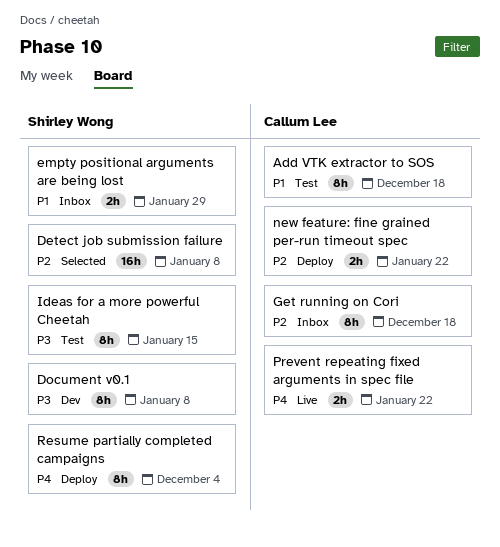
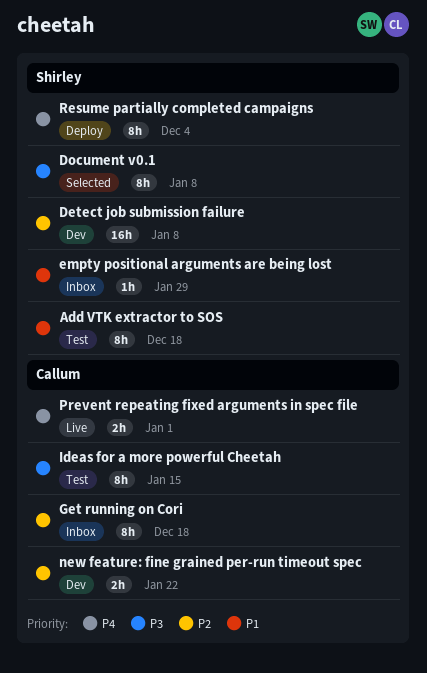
Add VTK extractor to SOS, owner: Callum Lee -> Shirley Wong
Detect job submission failure, status: Selected -> Dev
Document v0.1, status: Dev -> Selected
empty positional arguments are being lost, estimate: 2h -> 1h
Ideas for a more powerful Cheetah, owner: Shirley Wong -> Callum Lee
new feature: fine grained per-run timeout spec, status: Deploy -> Dev
Prevent repeating fixed arguments in spec file, due: Jan 22 -> Jan 1

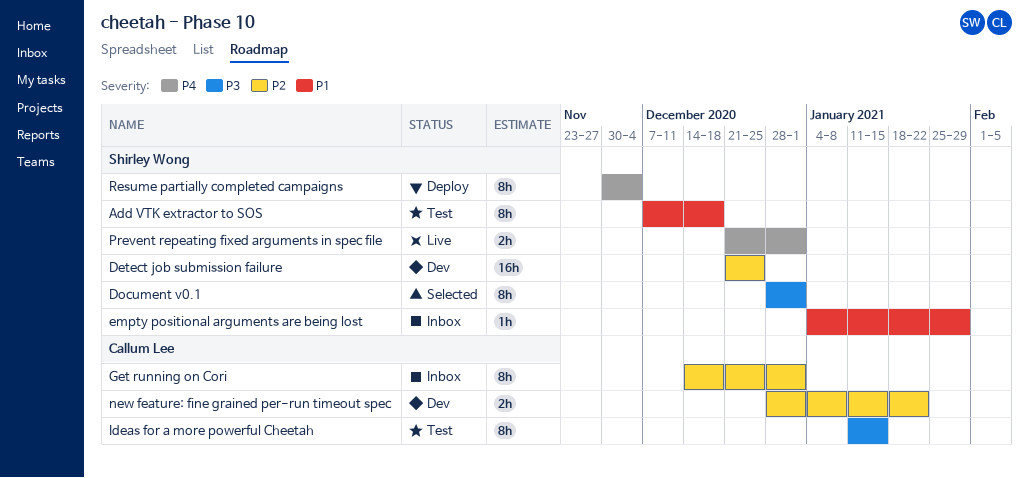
Detect job submission failure, due: Jan 8 -> Dec 25
Document v0.1, due: Jan 8 -> Jan 1
Get running on Cori, due: Dec 18 -> Jan 1
Prevent repeating fixed arguments in spec file, owner: Callum Lee -> Shirley Wong

